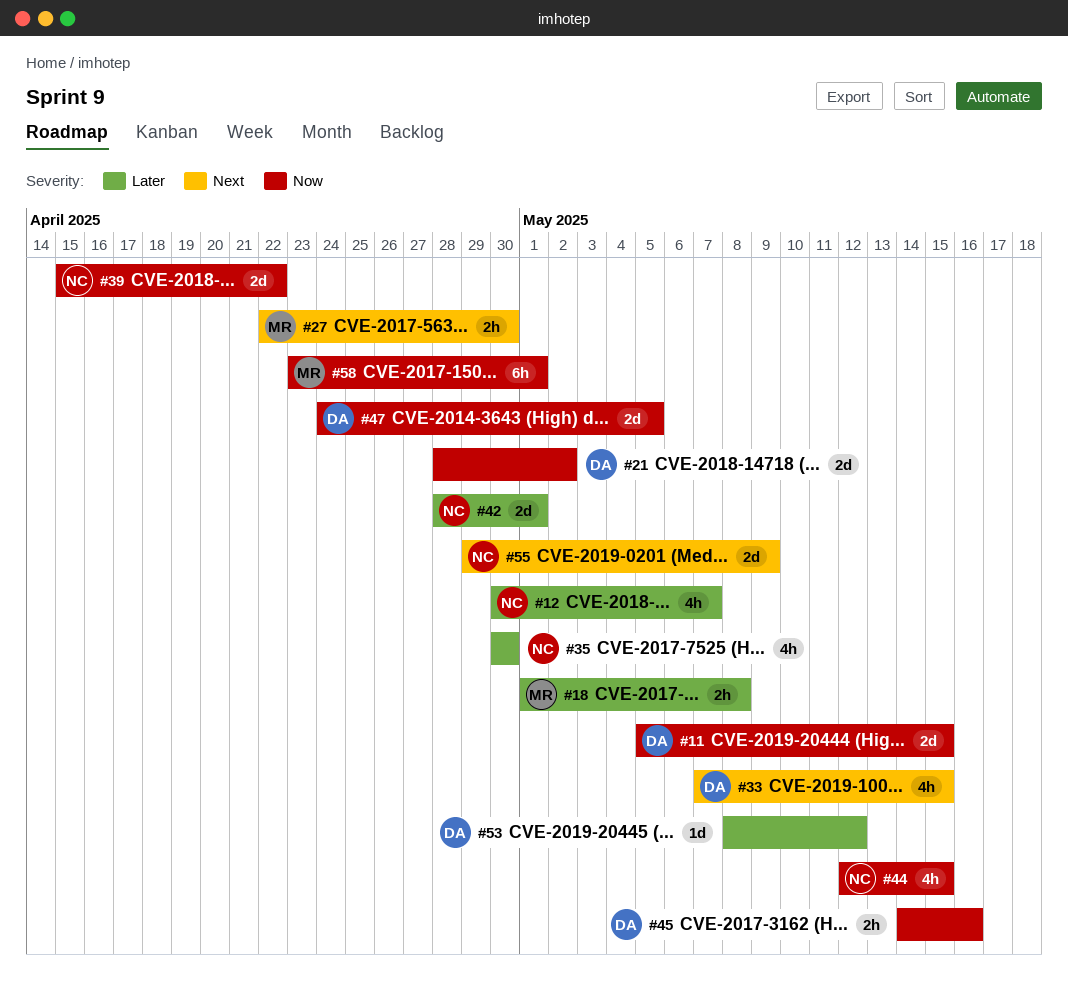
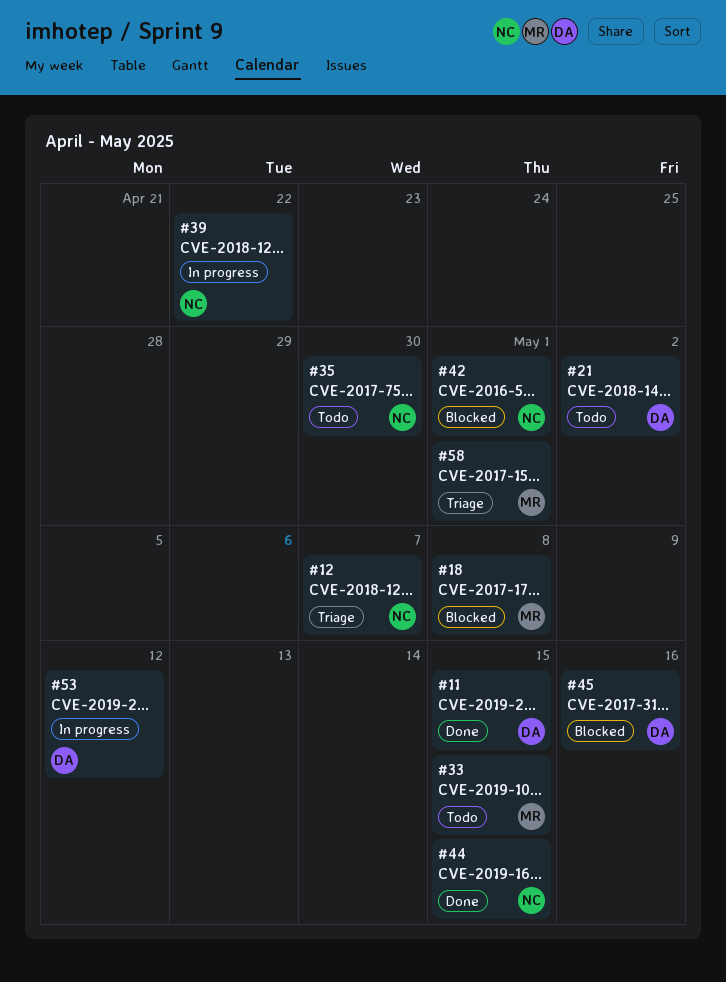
#27: present -> none
#33, owner: DA -> MR
#47: present -> none
#55: present -> none

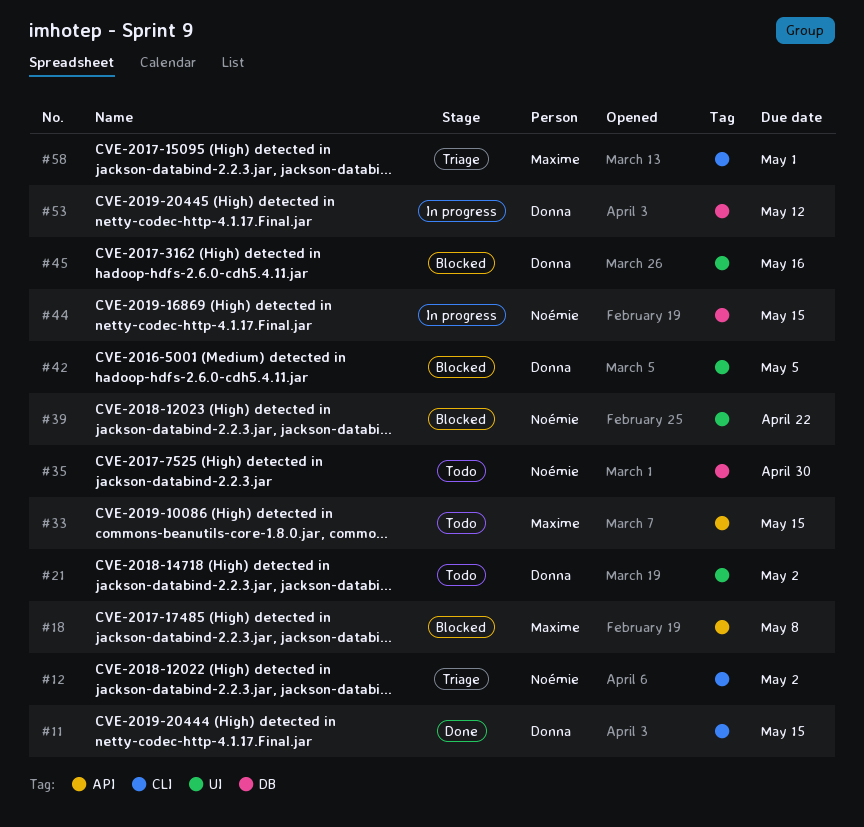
#12, due: May 7 -> May 2
#39, status: In progress -> Blocked
#42, owner: Noémie -> Donna
#42, due: May 1 -> May 5
#44, status: Done -> In progress

